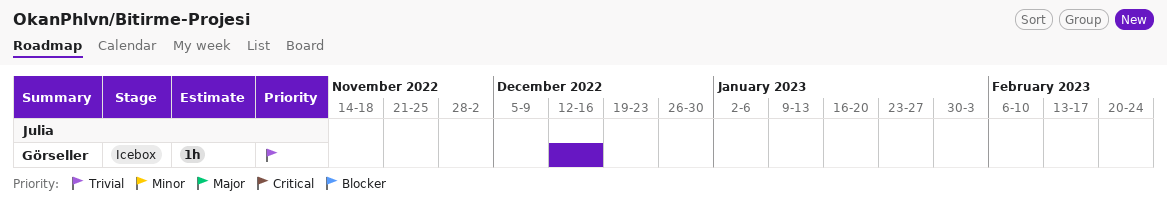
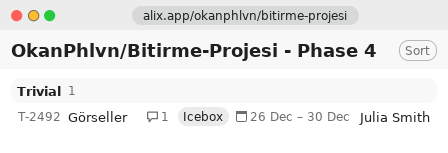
Görseller, start: Dec 12 -> Dec 26
Görseller, due: Dec 16 -> Dec 30

